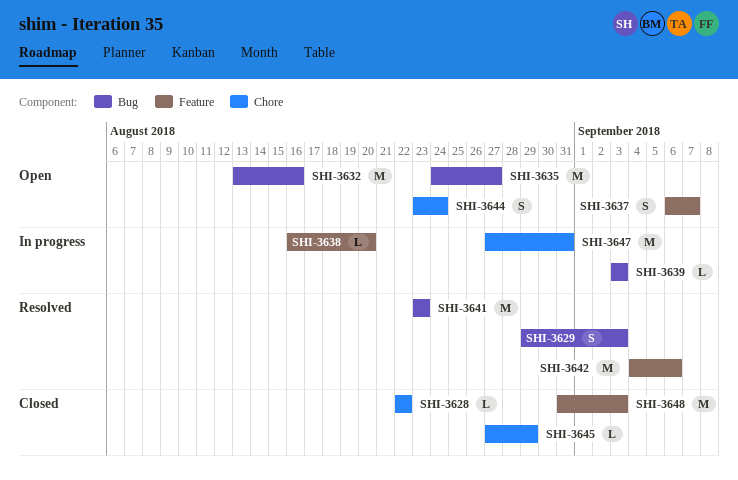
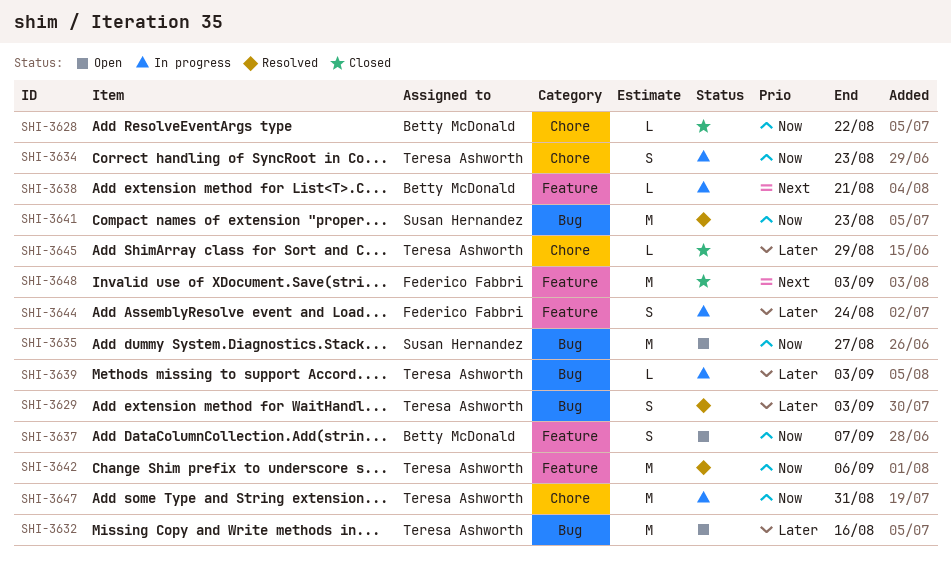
SHI-3634: none -> present
SHI-3638, due: Aug 20 -> Aug 21
SHI-3644, status: Open -> In progress
SHI-3644, label: Chore -> Feature

